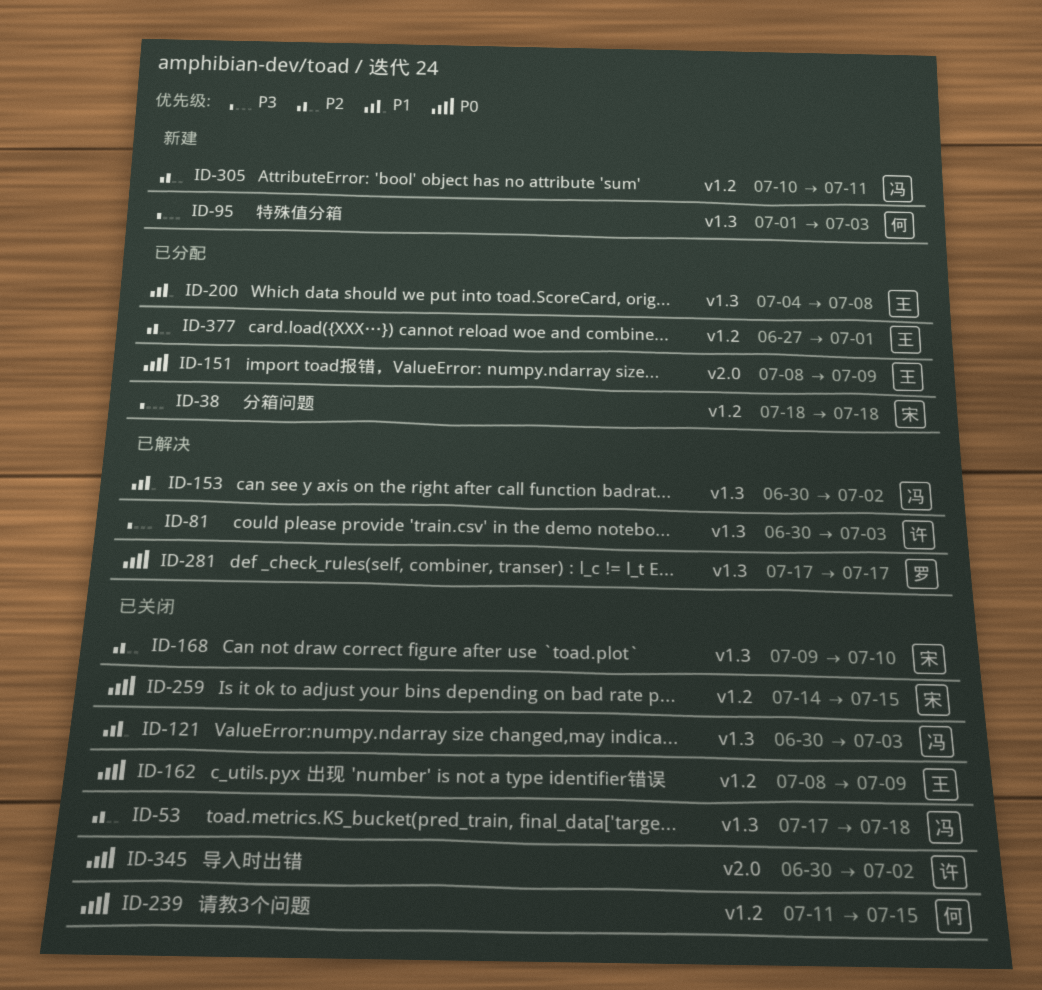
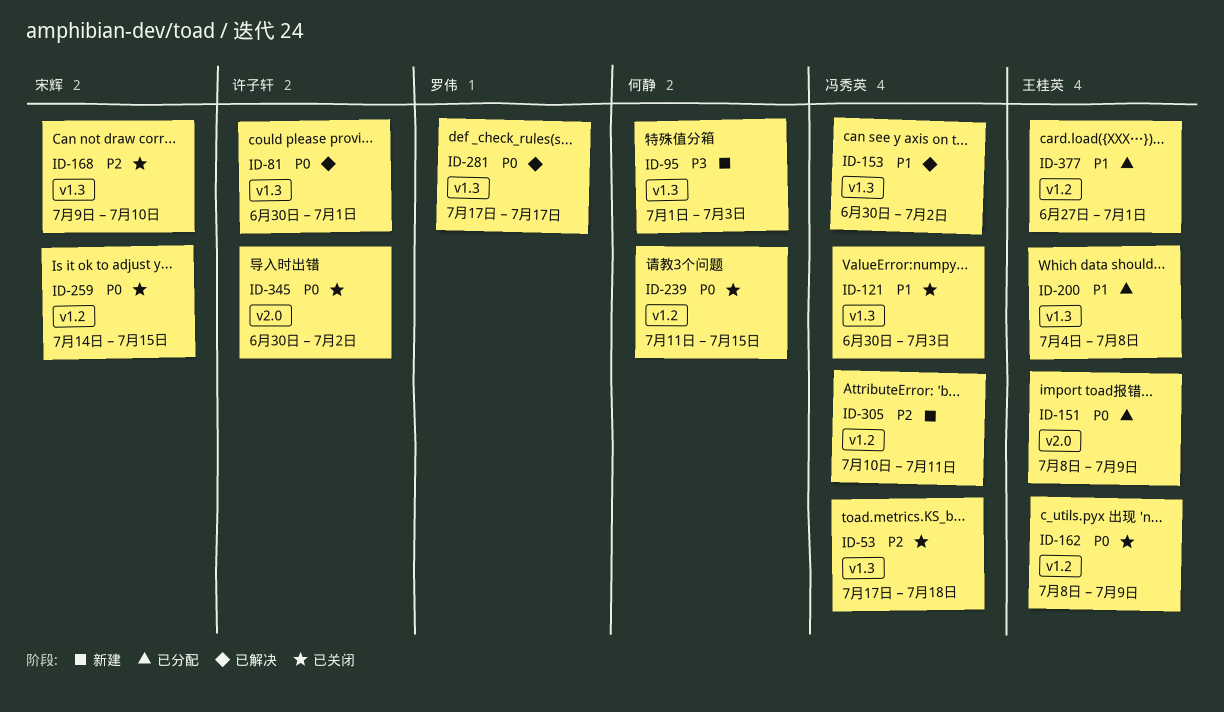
ID-38: present -> none
ID-81, priority: P3 -> P0
ID-81, due: Jul 3 -> Jul 1
ID-377, priority: P2 -> P1

